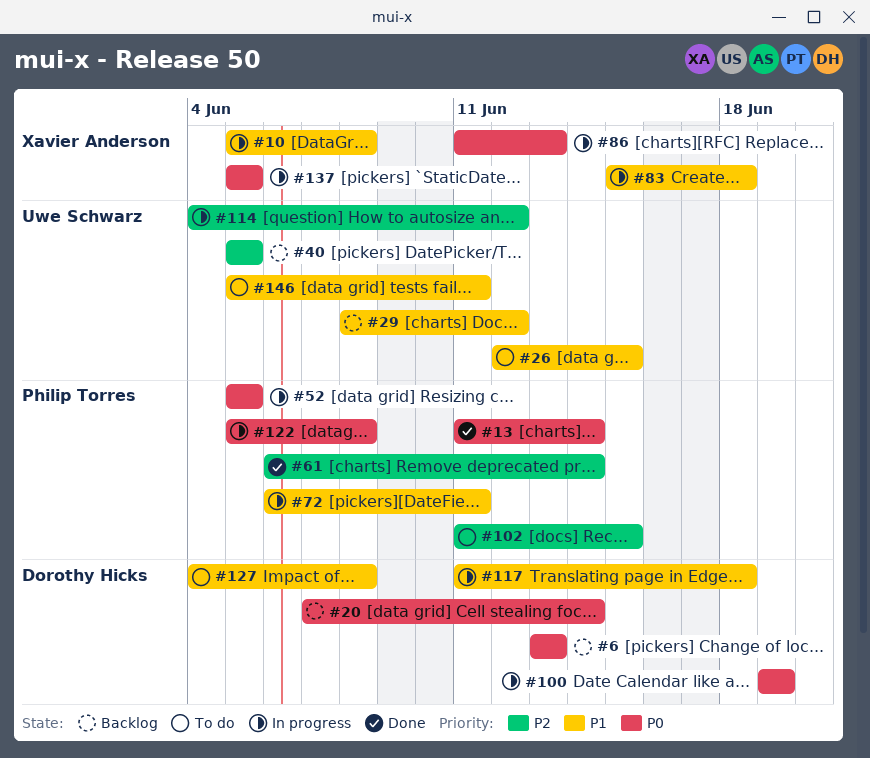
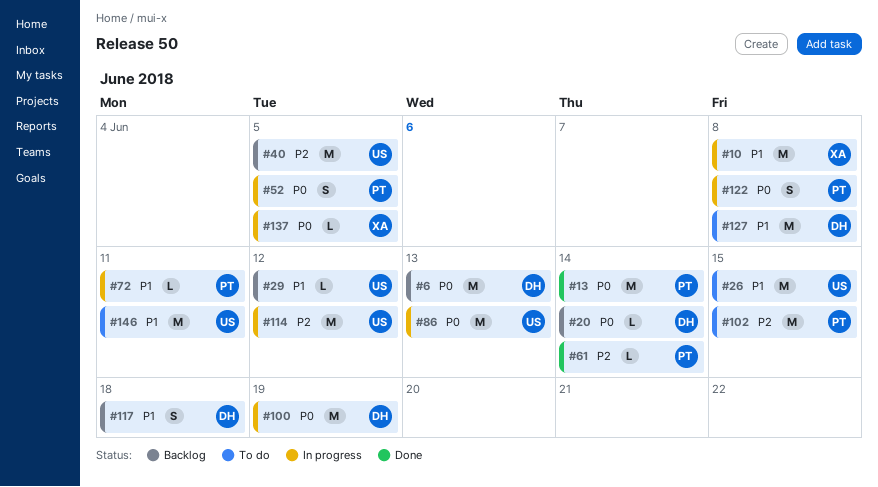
#83: present -> none
#86, owner: Xavier Anderson -> Uwe Schwarz
#117, status: In progress -> Backlog

